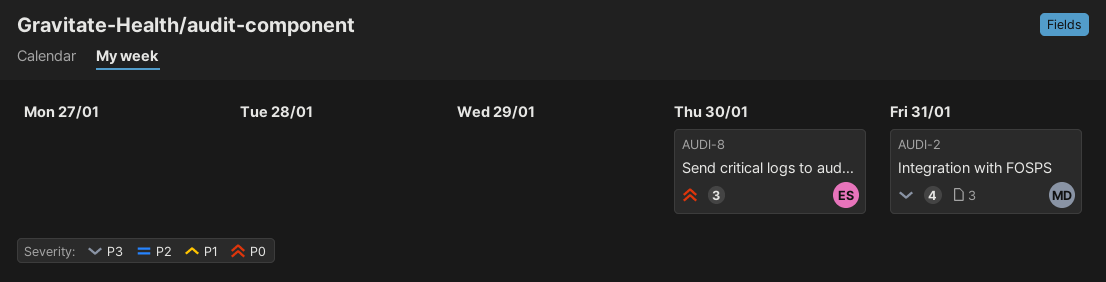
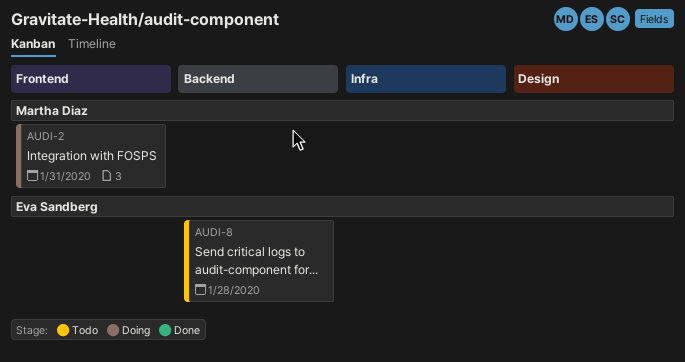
AUDI-8, due: Jan 30 -> Jan 28

